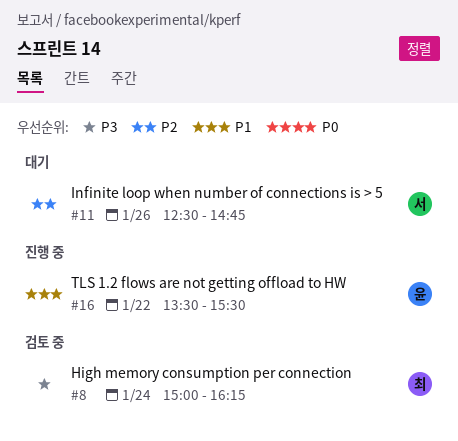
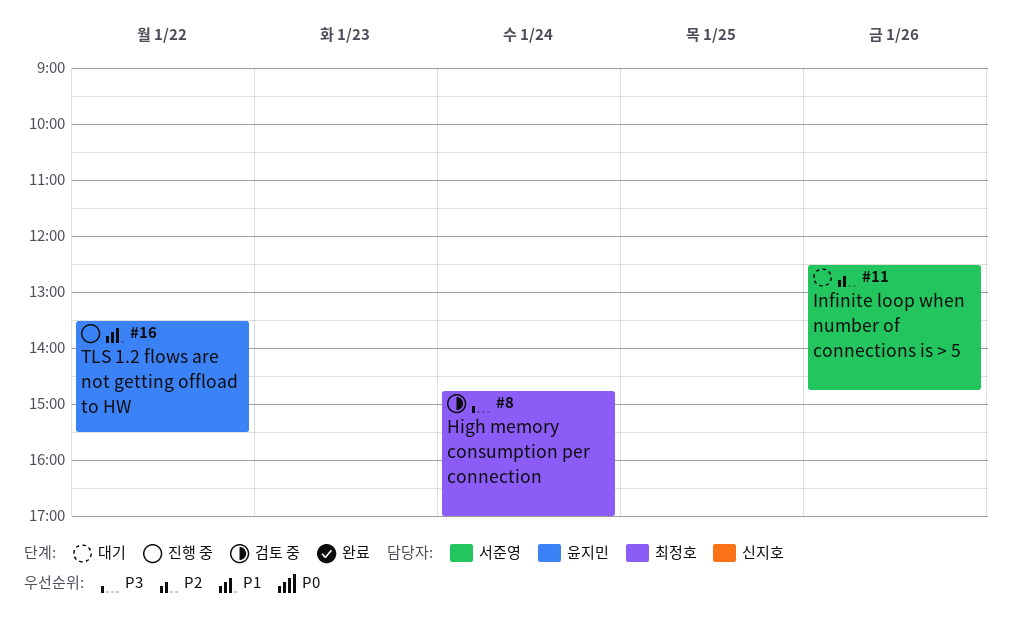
#8, begins: 15:00 -> 14:45
#8, ends: 16:15 -> 17:00

